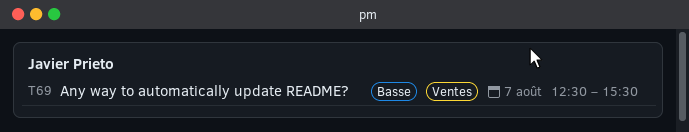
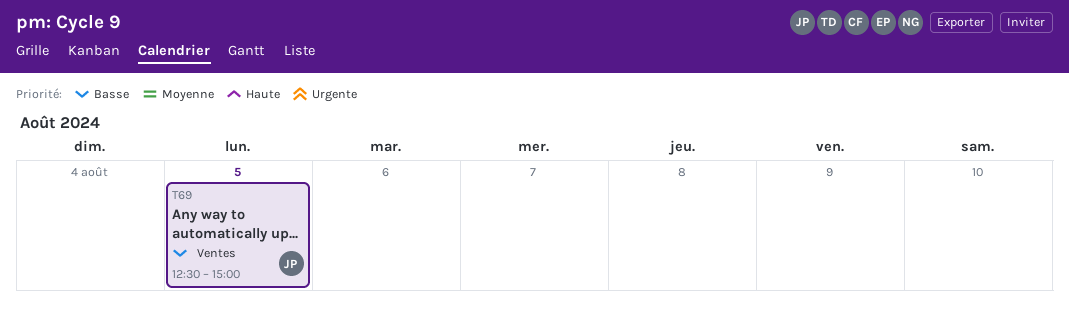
T69, day: Aug 7 -> Aug 5
T69, ends: 15:30 -> 15:00

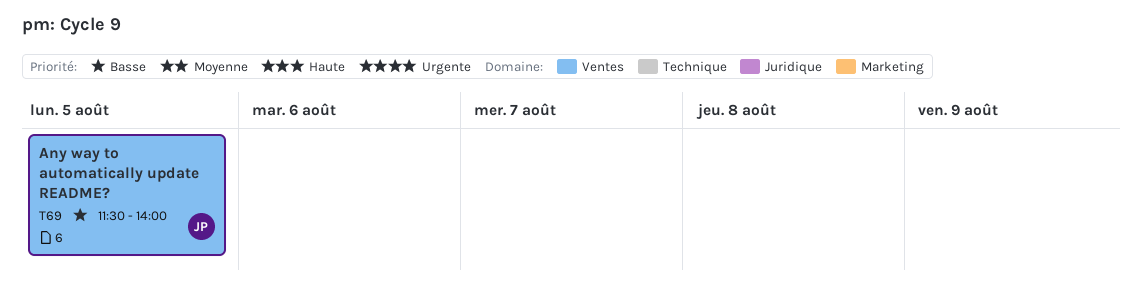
T69, begins: 12:30 -> 11:30
T69, ends: 15:00 -> 14:00

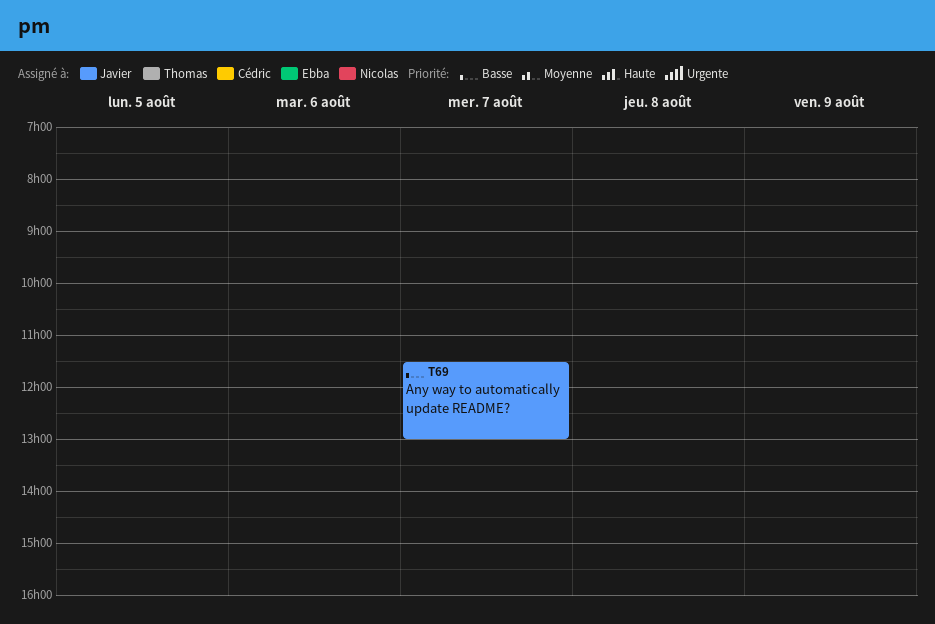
T69, day: Aug 5 -> Aug 7
T69, ends: 14:00 -> 13:00

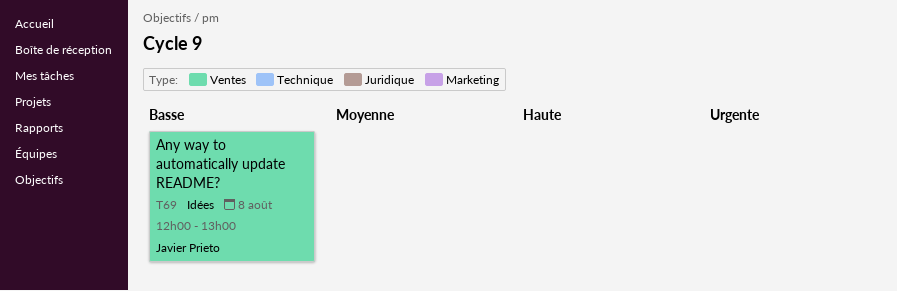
T69, day: Aug 7 -> Aug 8
T69, begins: 11:30 -> 12:00

